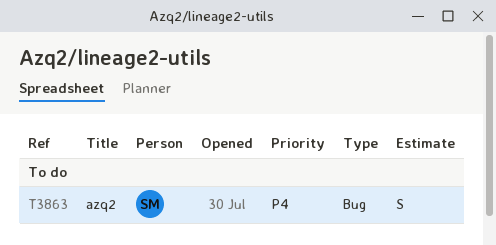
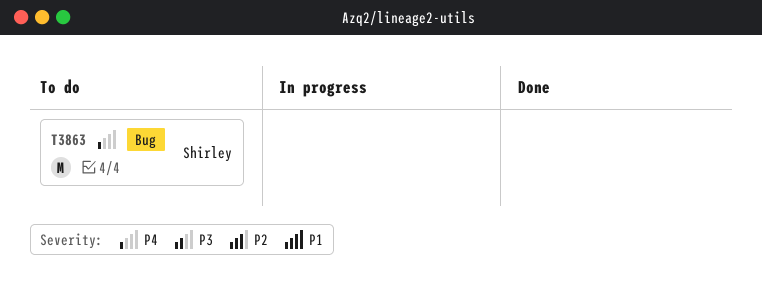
T3863, estimate: S -> M

